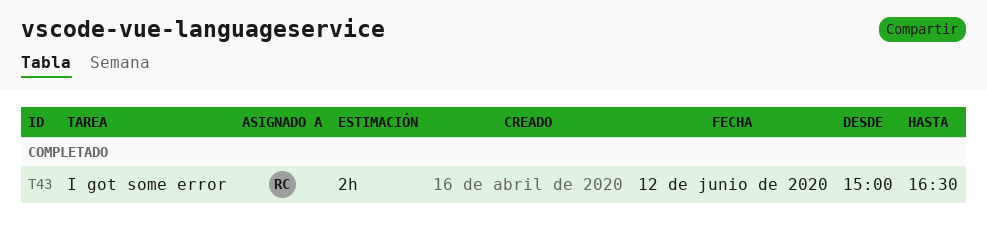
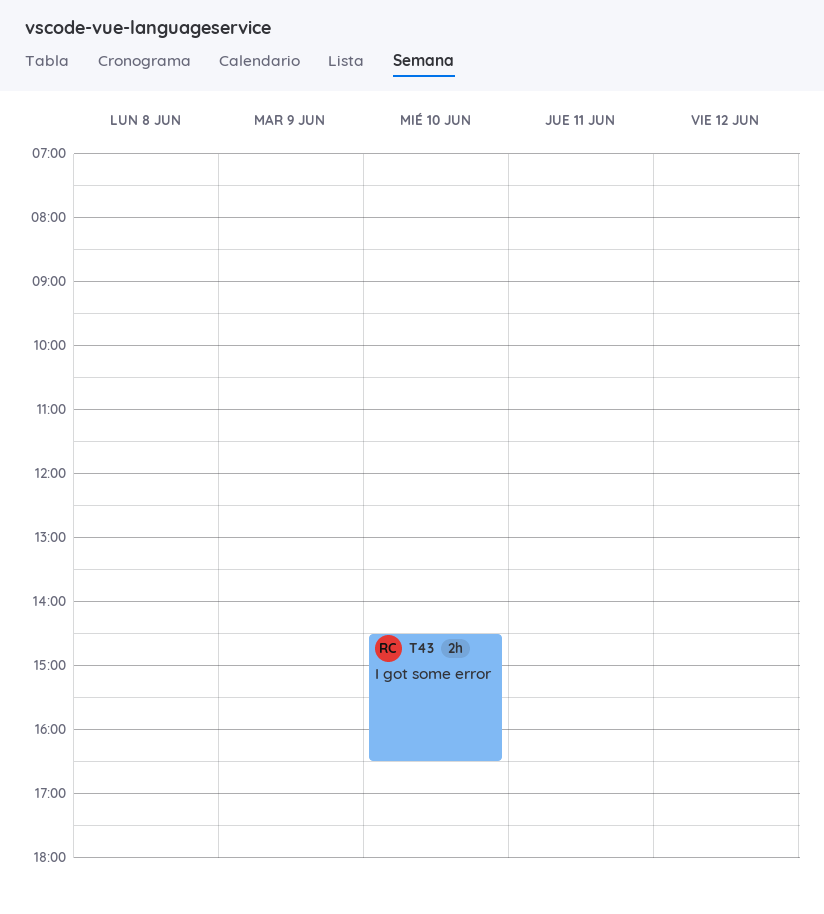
T43, day: Jun 12 -> Jun 10
T43, begins: 15:00 -> 14:30

